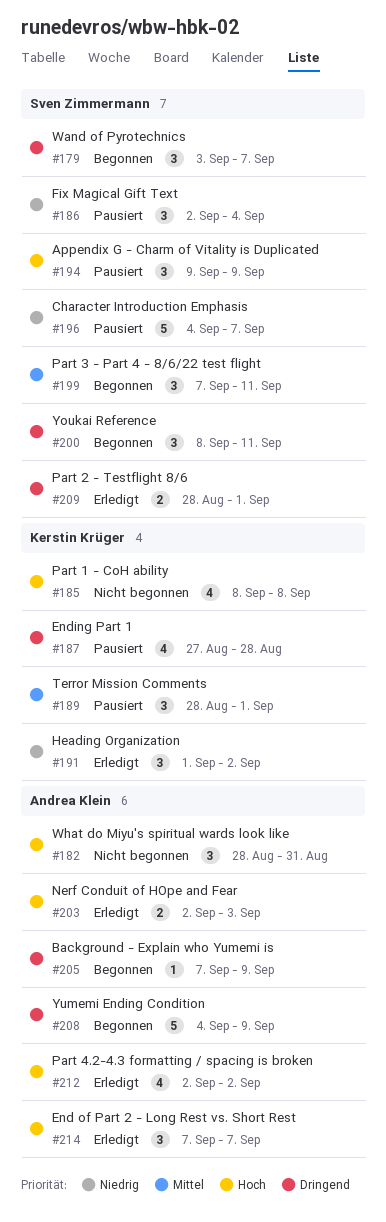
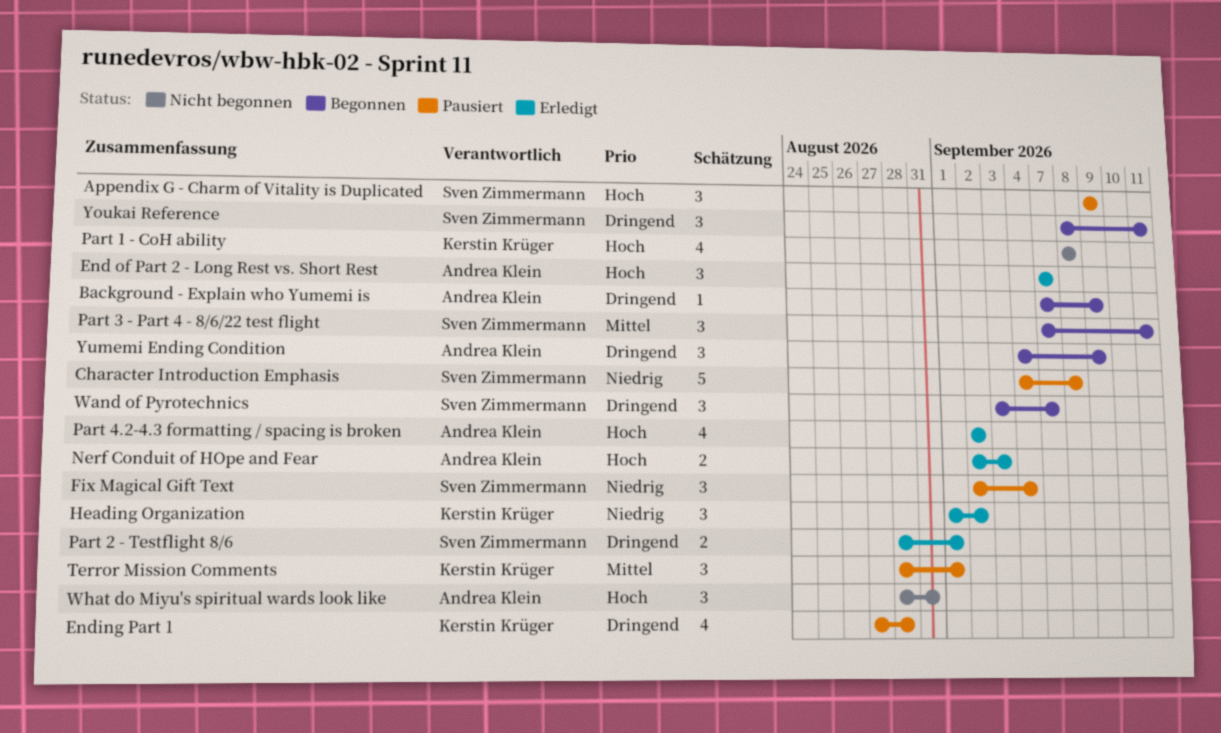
Character Introduction Emphasis, due: Sep 7 -> Sep 8
Yumemi Ending Condition, estimate: 5 -> 3

